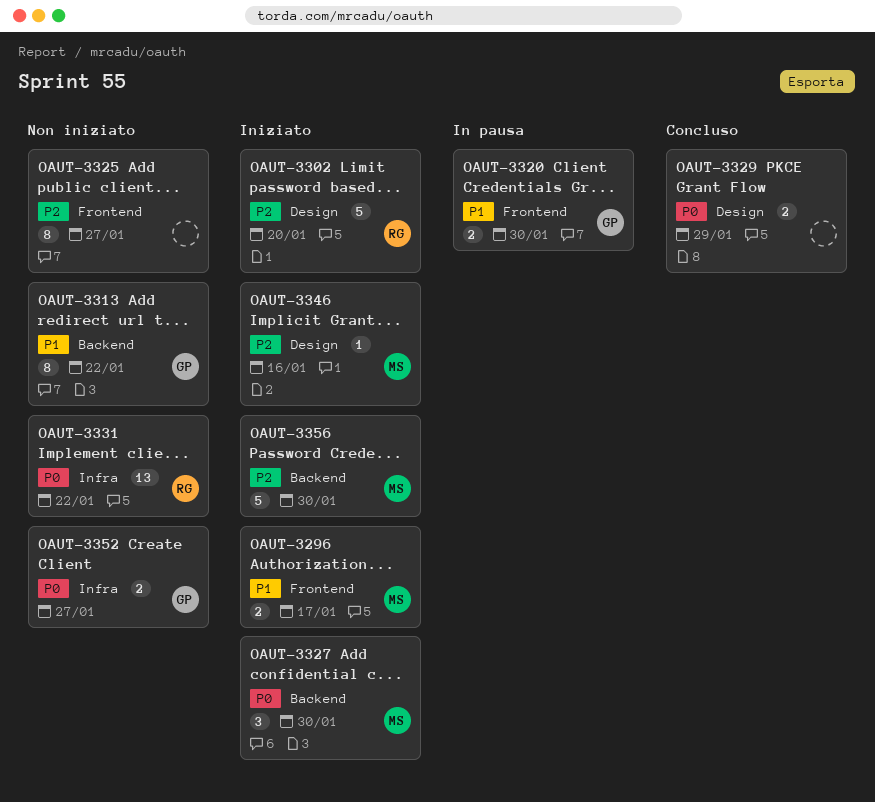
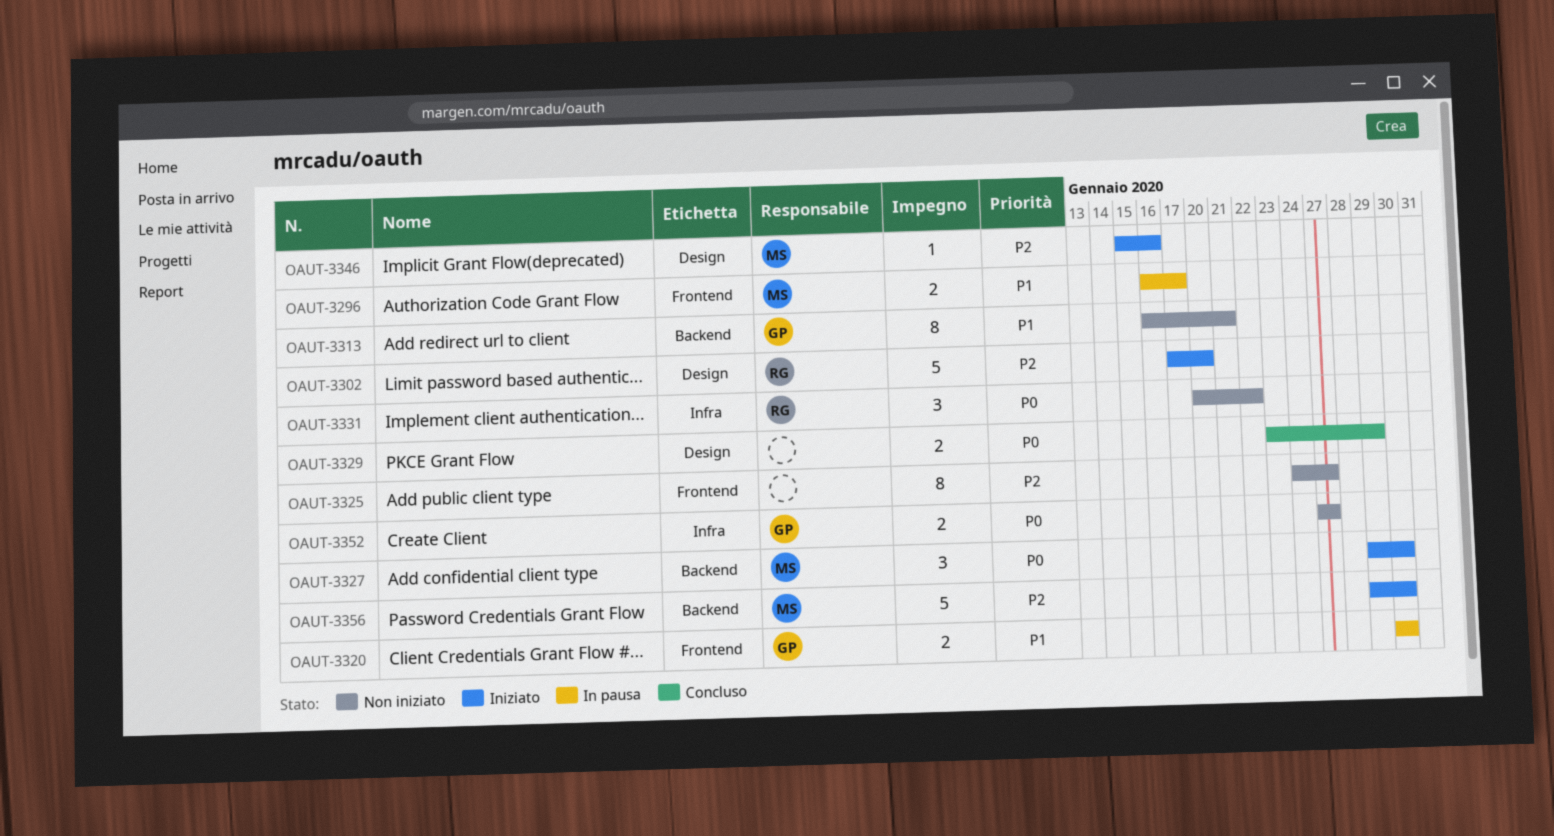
OAUT-3296, status: Iniziato -> In pausa
OAUT-3313, due: Jan 22 -> Jan 21
OAUT-3331, estimate: 13 -> 3

